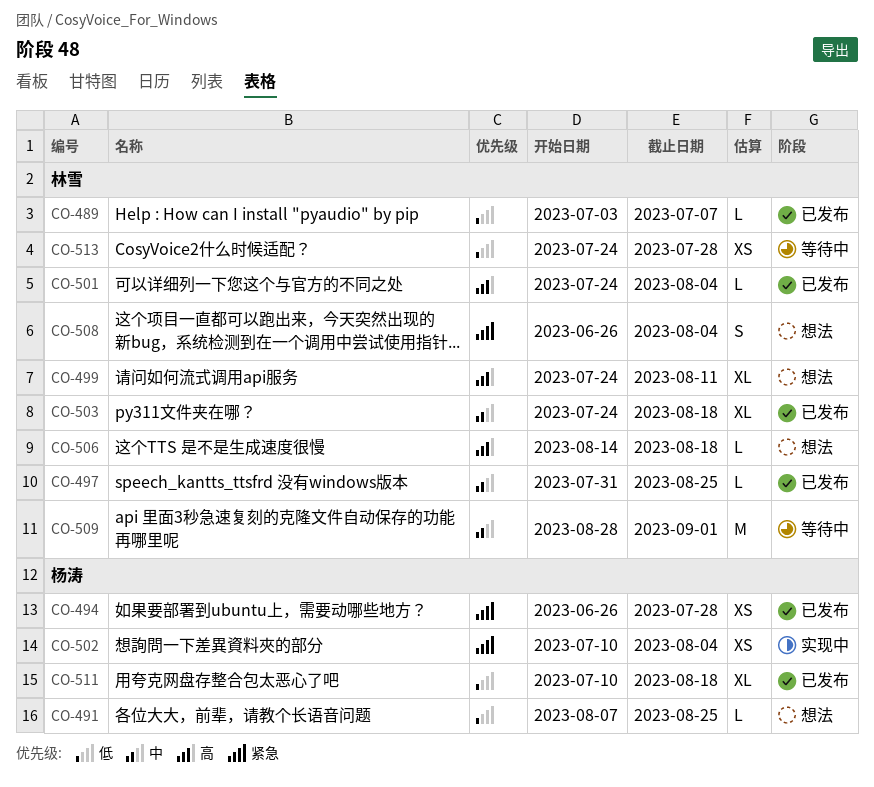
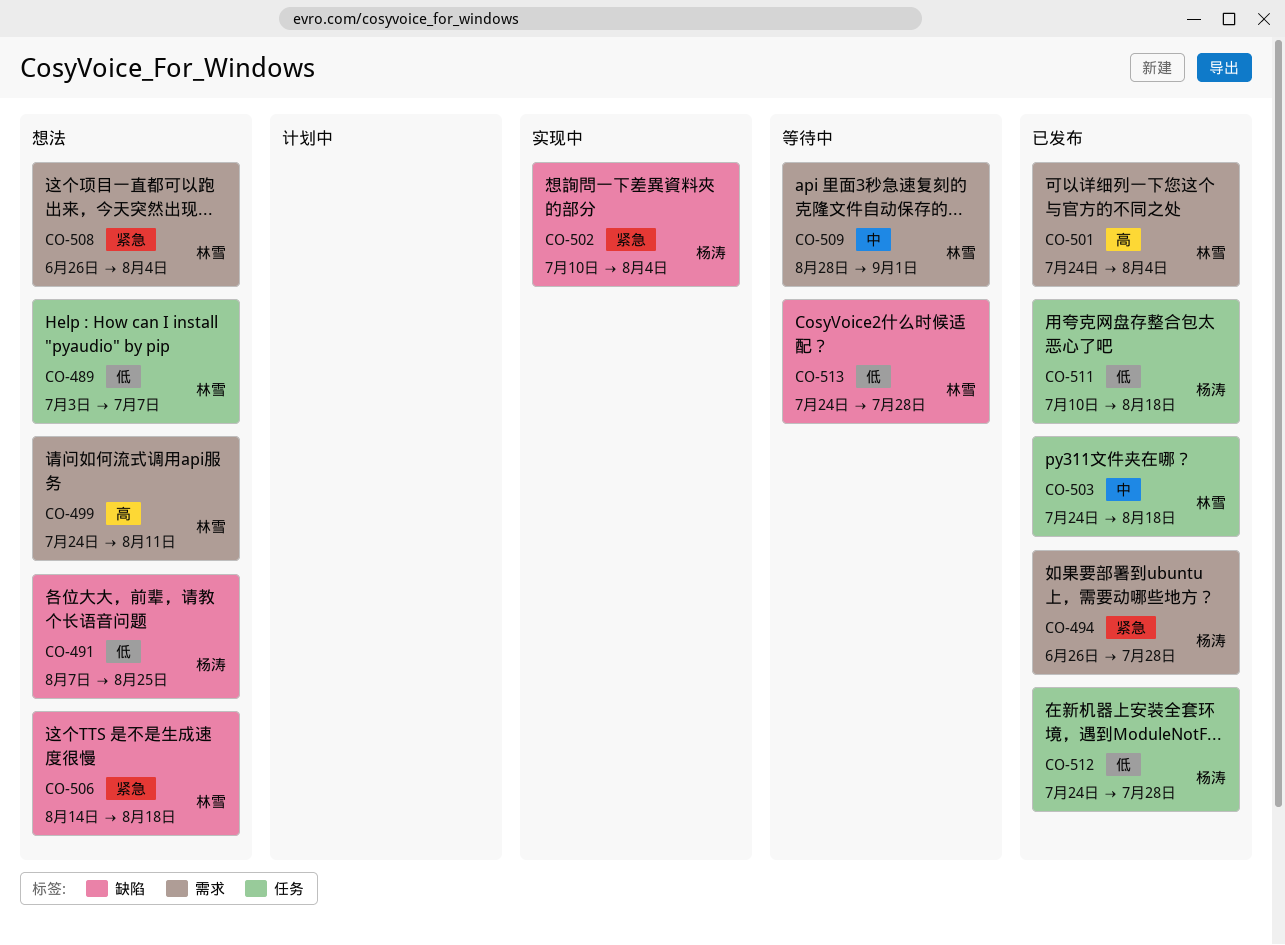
CO-489, status: 已发布 -> 想法
CO-497: present -> none
CO-506, priority: 高 -> 紧急
CO-512: none -> present

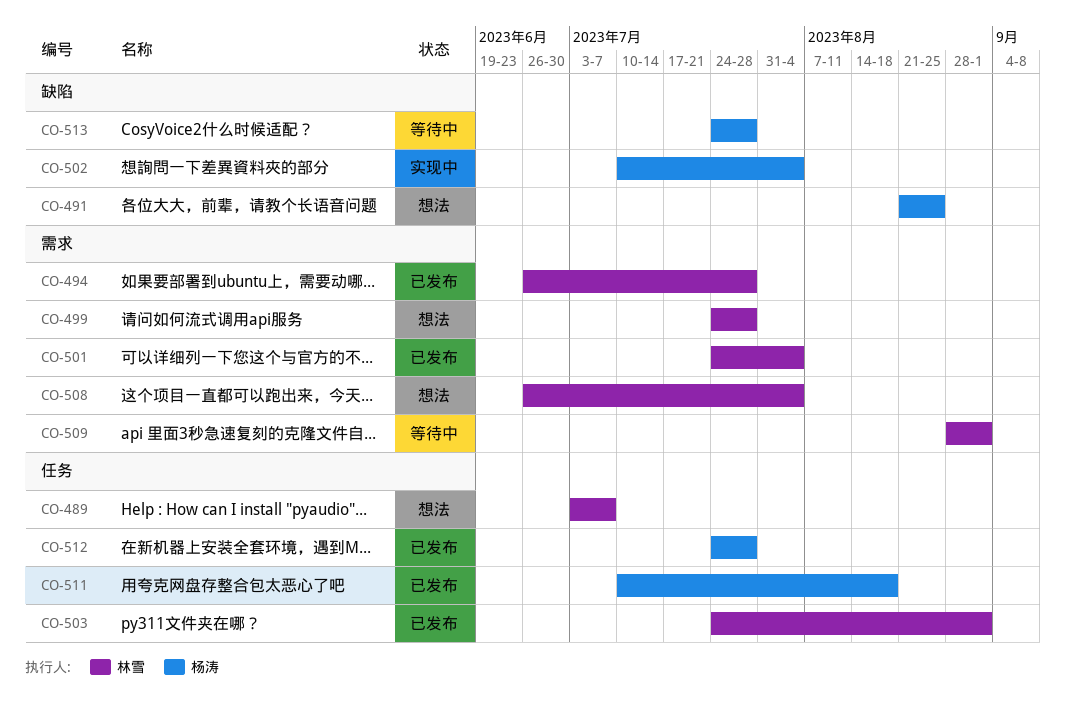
CO-491, start: Aug 7 -> Aug 21
CO-494, owner: 杨涛 -> 林雪
CO-499, due: Aug 11 -> Jul 28
CO-503, due: Aug 18 -> Sep 1
CO-506: present -> none
CO-513, owner: 林雪 -> 杨涛

